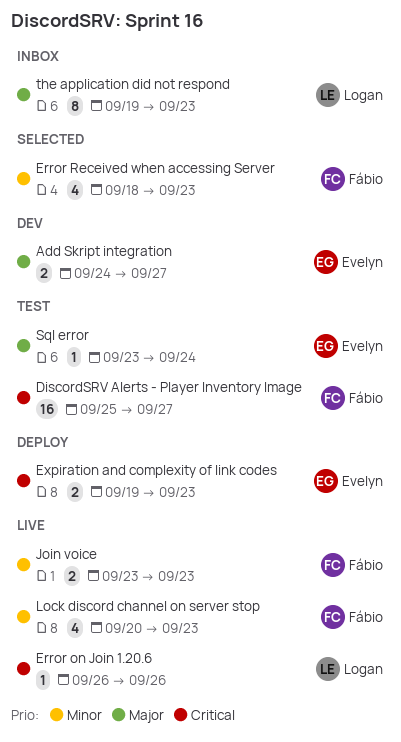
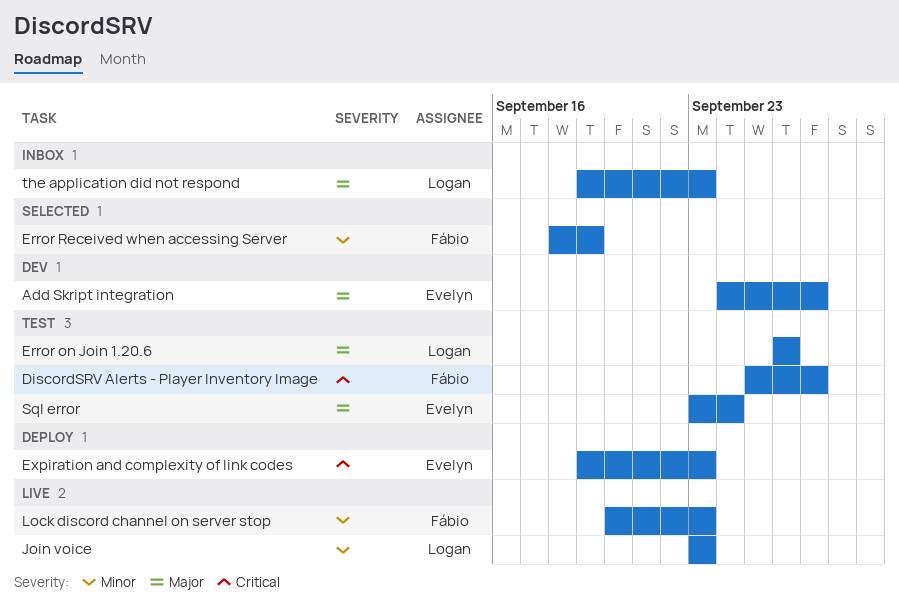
Error on Join 1.20.6, status: Live -> Test
Error on Join 1.20.6, priority: Critical -> Major
Error Received when accessing Server, due: Sep 23 -> Sep 19
Join voice, owner: Fábio -> Logan

